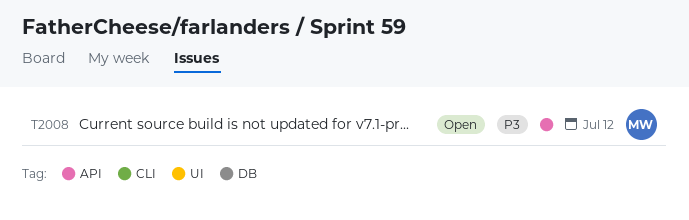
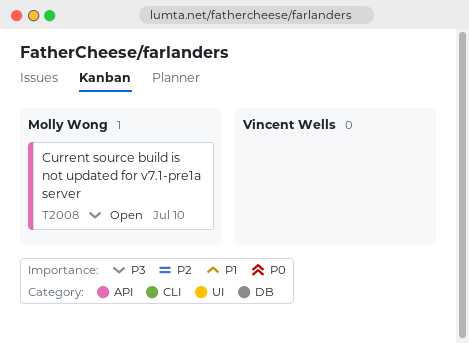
T2008, due: Jul 12 -> Jul 10

